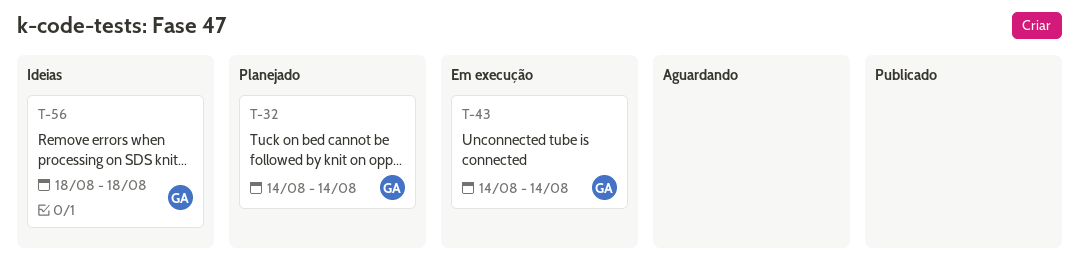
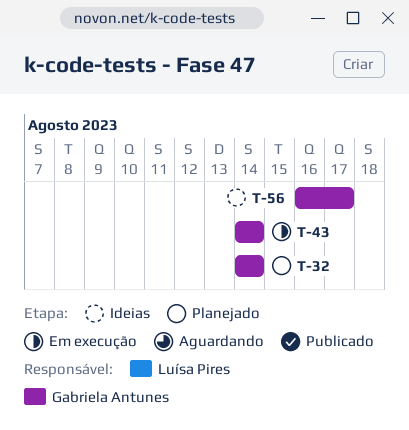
T-56, start: Aug 18 -> Aug 16
T-56, due: Aug 18 -> Aug 17

